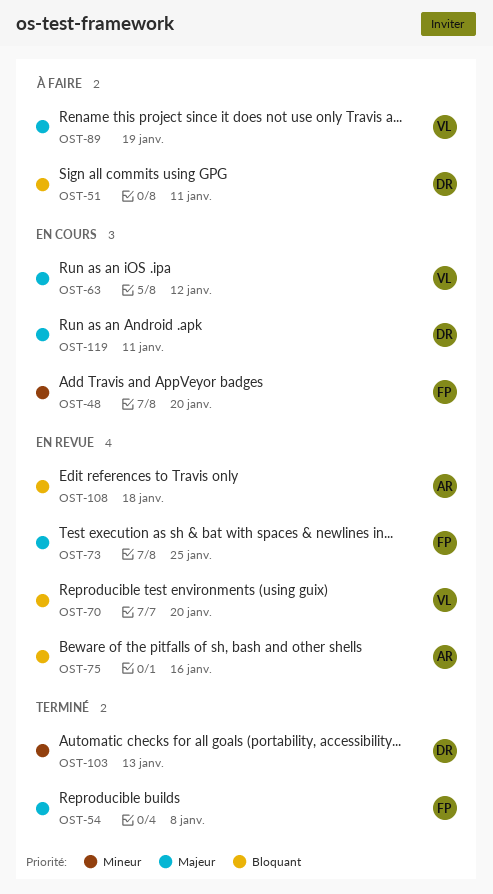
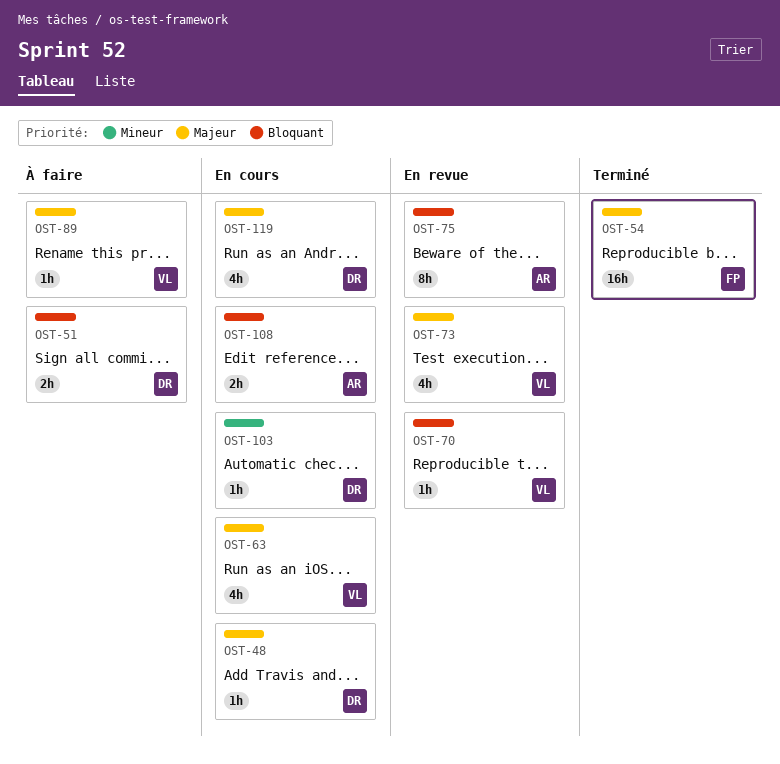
OST-48, owner: FP -> DR
OST-48, priority: Mineur -> Majeur
OST-73, owner: FP -> VL
OST-103, status: Terminé -> En cours
OST-108, status: En revue -> En cours

